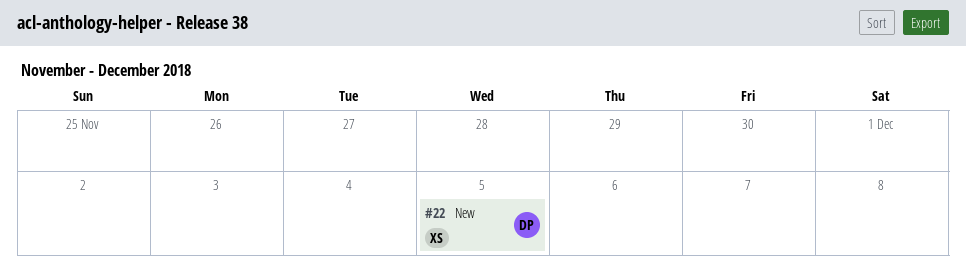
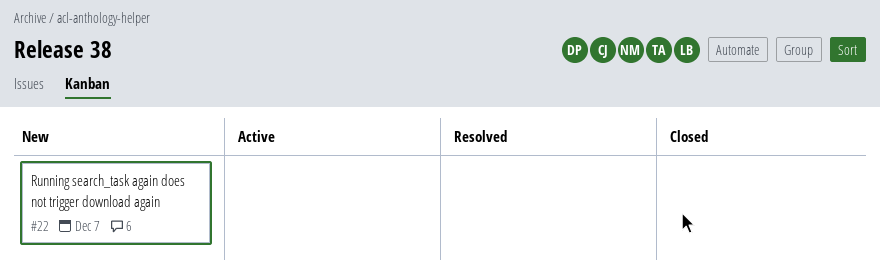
#22, due: Dec 5 -> Dec 7

